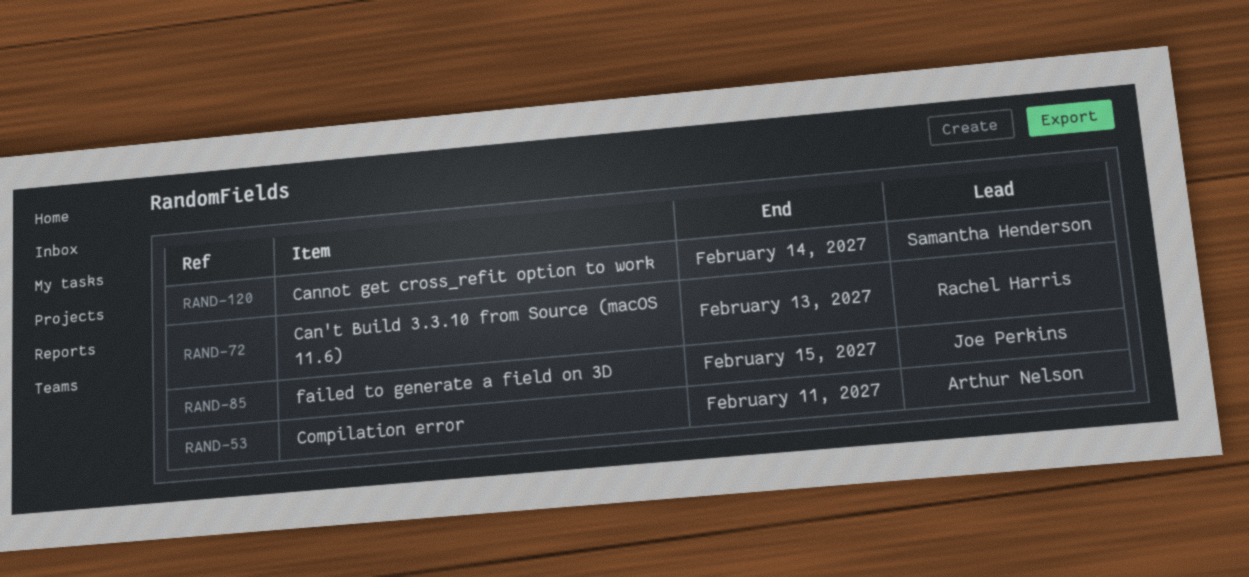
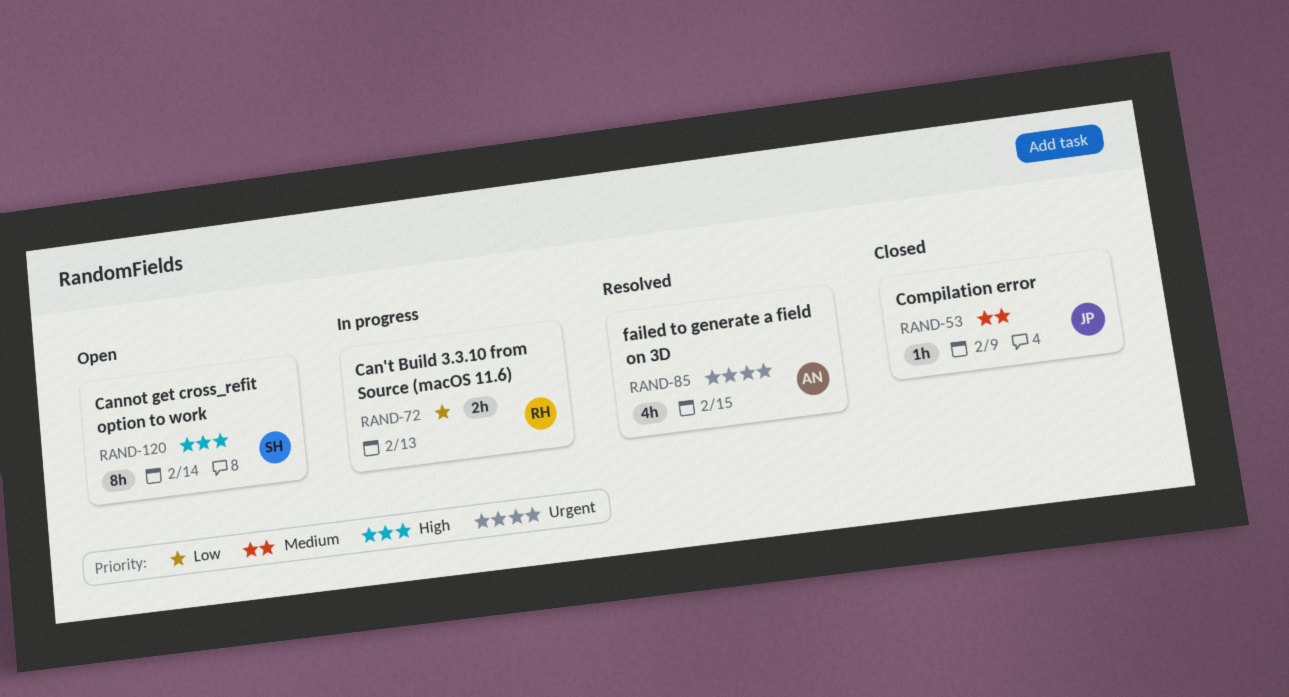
RAND-53, owner: Arthur Nelson -> Joe Perkins
RAND-53, due: Feb 11 -> Feb 9
RAND-85, owner: Joe Perkins -> Arthur Nelson

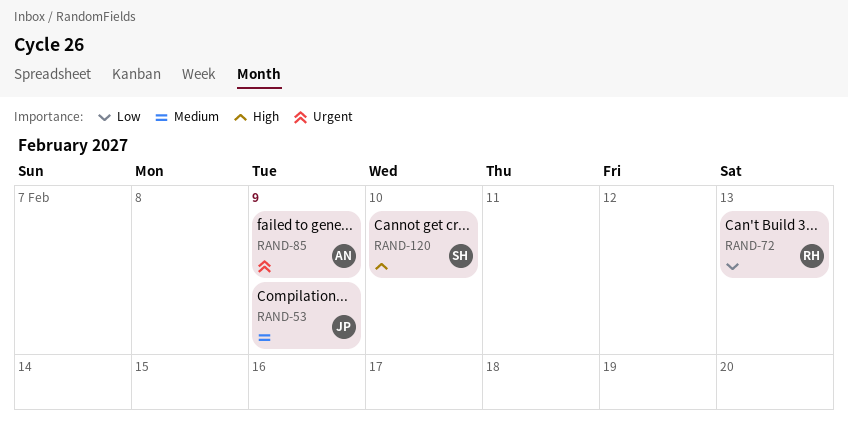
RAND-85, due: Feb 15 -> Feb 9
RAND-120, due: Feb 14 -> Feb 10

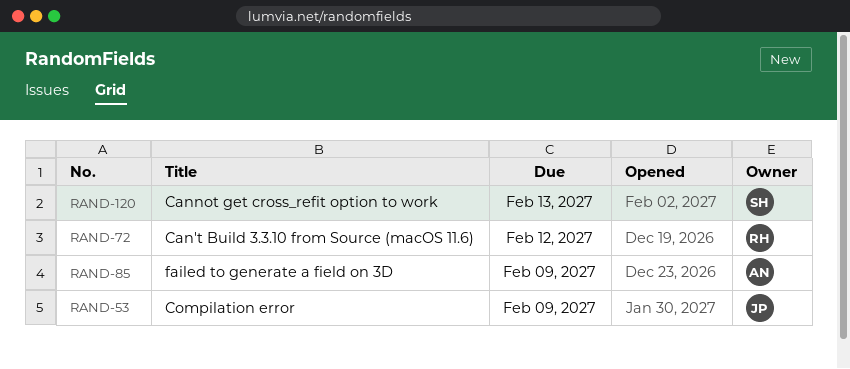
RAND-72, due: Feb 13 -> Feb 12
RAND-120, due: Feb 10 -> Feb 13

